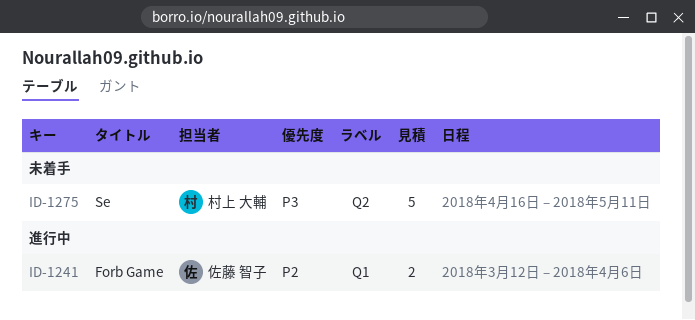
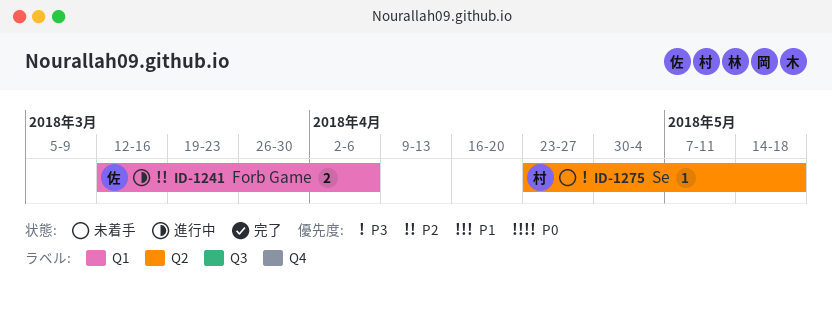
ID-1275, estimate: 5 -> 1
ID-1275, start: Apr 16 -> Apr 23
ID-1275, due: May 11 -> May 18

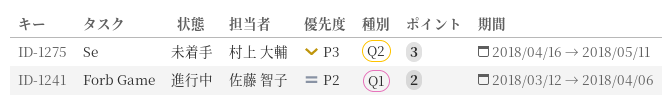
ID-1275, estimate: 1 -> 3
ID-1275, start: Apr 23 -> Apr 16
ID-1275, due: May 18 -> May 11

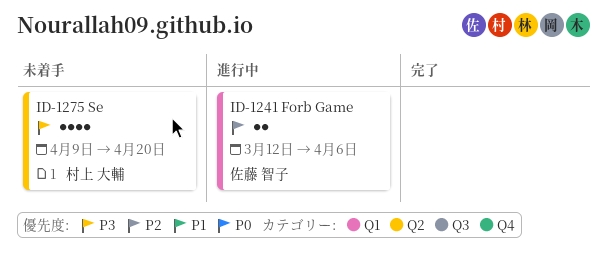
ID-1275, estimate: 3 -> 4
ID-1275, start: Apr 16 -> Apr 9
ID-1275, due: May 11 -> Apr 20

